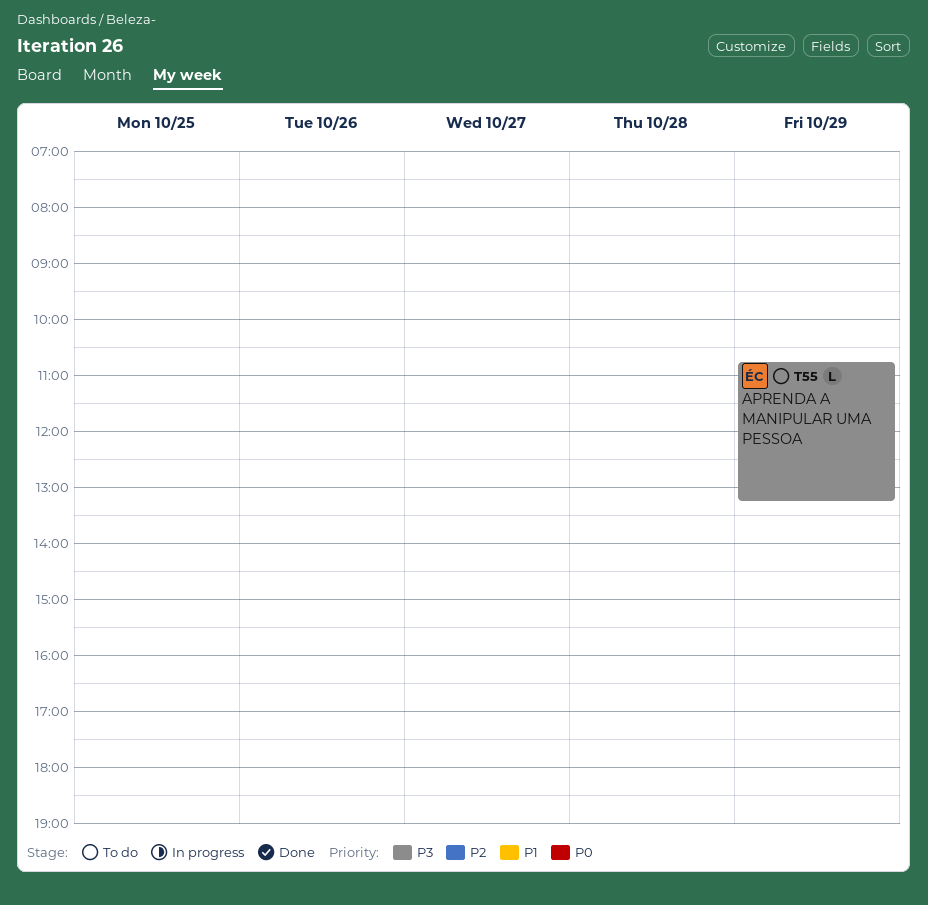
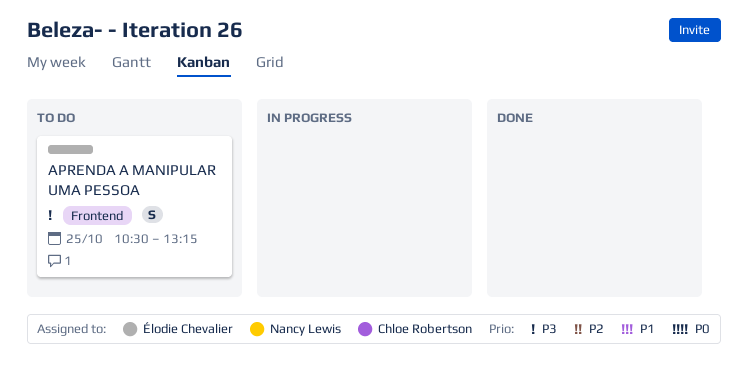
APRENDA A MANIPULAR UMA PESSOA, estimate: L -> S
APRENDA A MANIPULAR UMA PESSOA, day: Oct 29 -> Oct 25
APRENDA A MANIPULAR UMA PESSOA, begins: 10:45 -> 10:30

